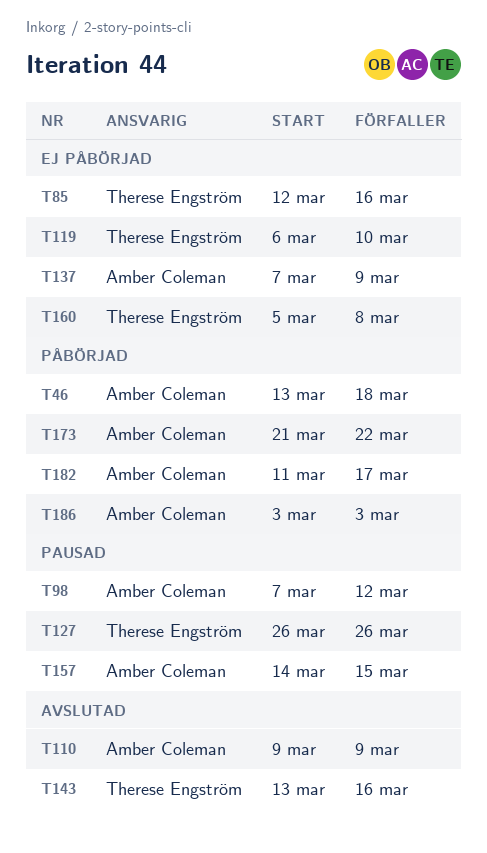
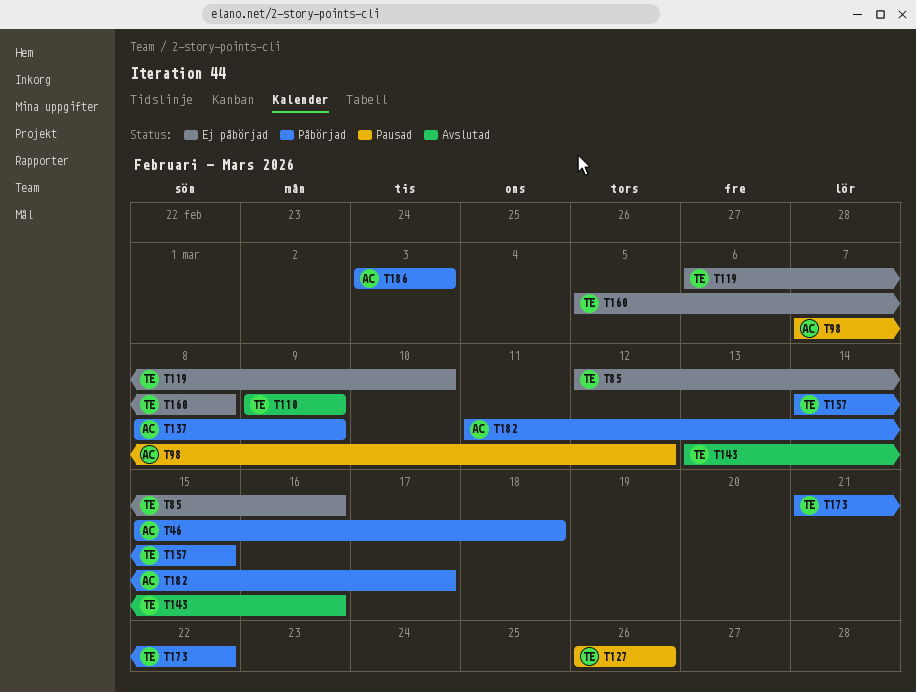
T46, start: Mar 13 -> Mar 15
T110, owner: Amber Coleman -> Therese Engström
T137, status: Ej påbörjad -> Påbörjad
T137, start: Mar 7 -> Mar 8
T157, status: Pausad -> Påbörjad
T157, owner: Amber Coleman -> Therese Engström
T173, owner: Amber Coleman -> Therese Engström

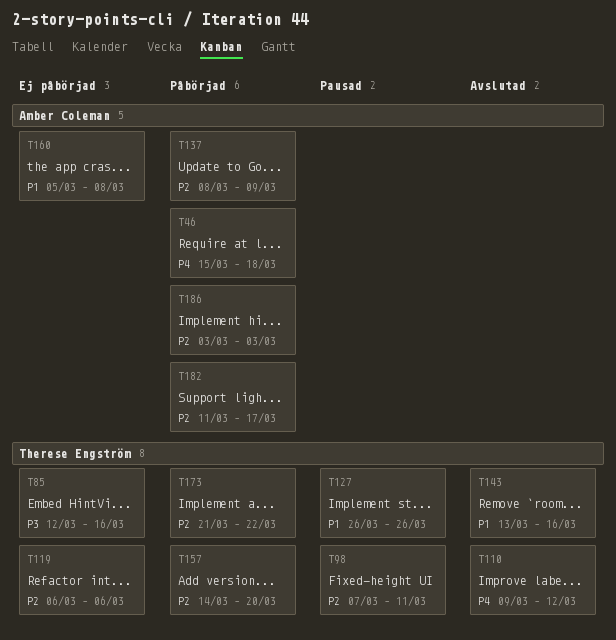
T98, owner: Amber Coleman -> Therese Engström
T98, due: Mar 12 -> Mar 11
T110, due: Mar 9 -> Mar 12
T119, due: Mar 10 -> Mar 6
T157, due: Mar 15 -> Mar 20
T160, owner: Therese Engström -> Amber Coleman

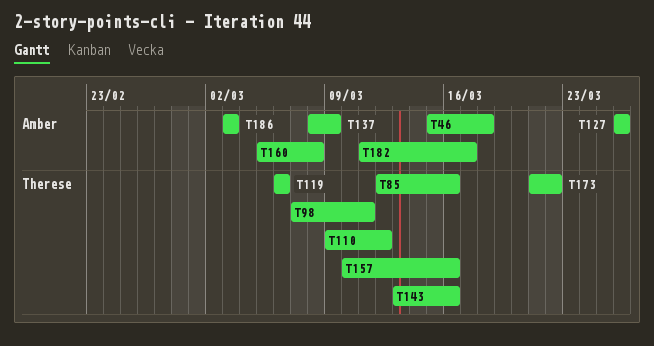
T127, owner: Therese Engström -> Amber Coleman
T157, start: Mar 14 -> Mar 10
T157, due: Mar 20 -> Mar 16

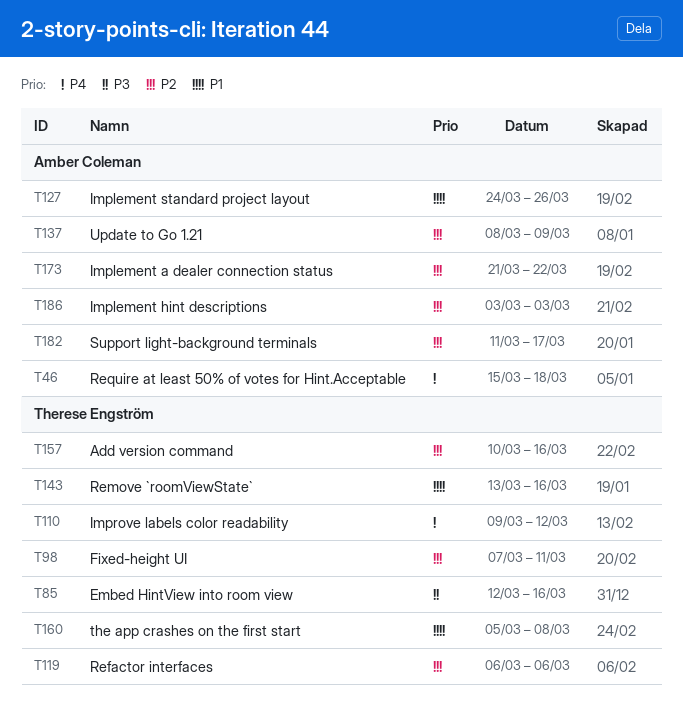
T127, start: Mar 26 -> Mar 24
T160, owner: Amber Coleman -> Therese Engström
T173, owner: Therese Engström -> Amber Coleman

